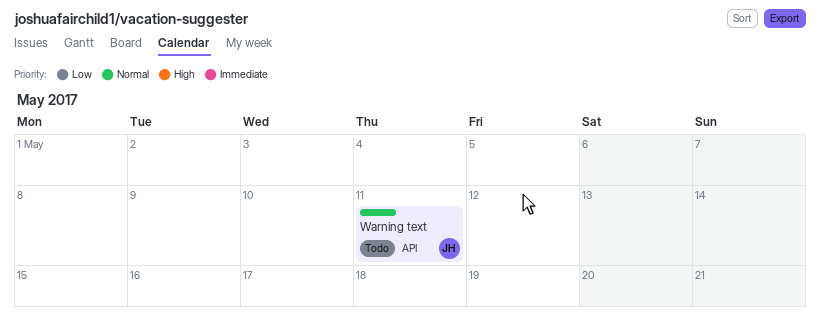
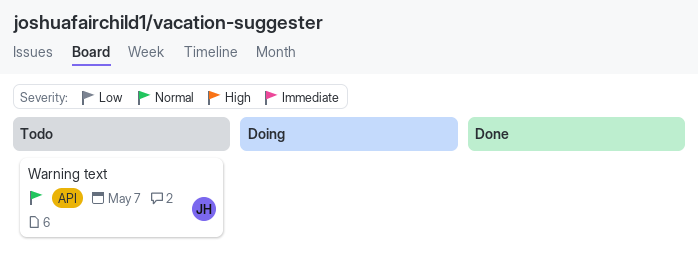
Warning text, due: May 11 -> May 7

